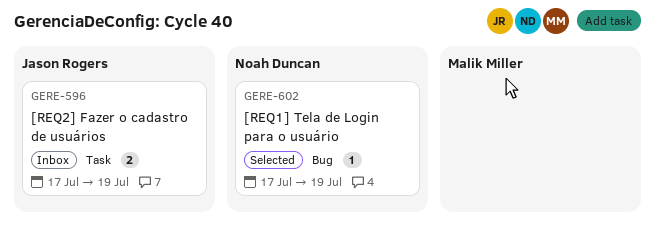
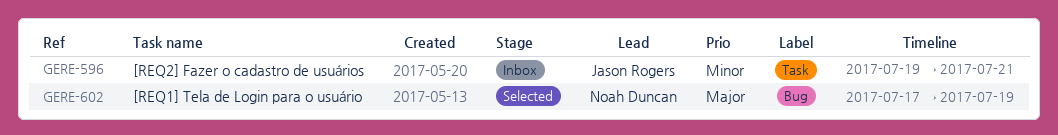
GERE-596, start: Jul 17 -> Jul 19
GERE-596, due: Jul 19 -> Jul 21

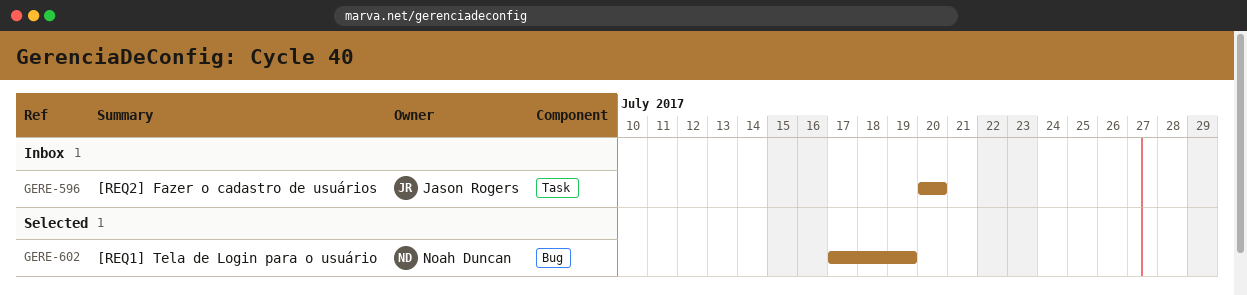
GERE-596, start: Jul 19 -> Jul 20
GERE-596, due: Jul 21 -> Jul 20

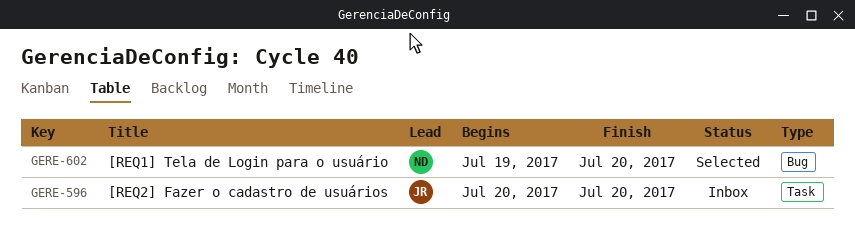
GERE-602, start: Jul 17 -> Jul 19
GERE-602, due: Jul 19 -> Jul 20

